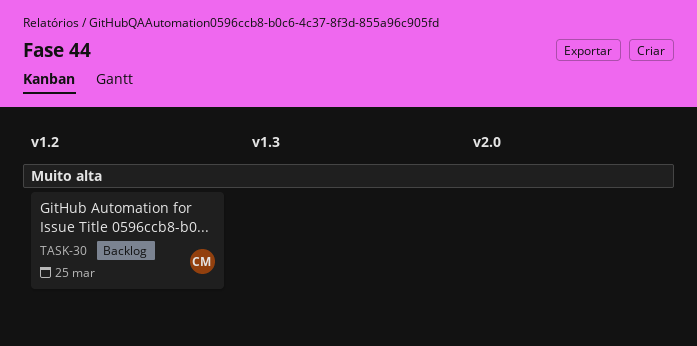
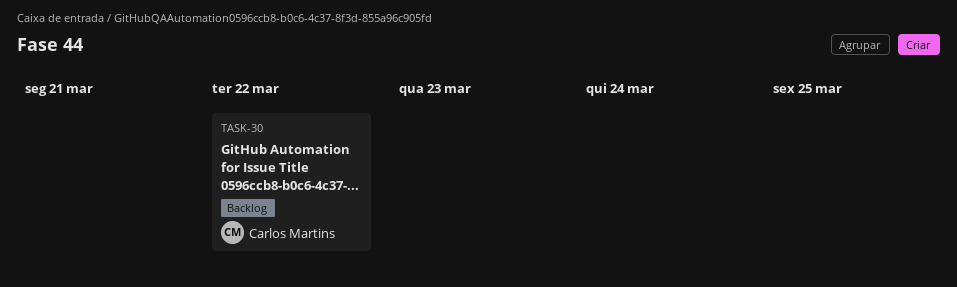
TASK-30, due: Mar 25 -> Mar 22

